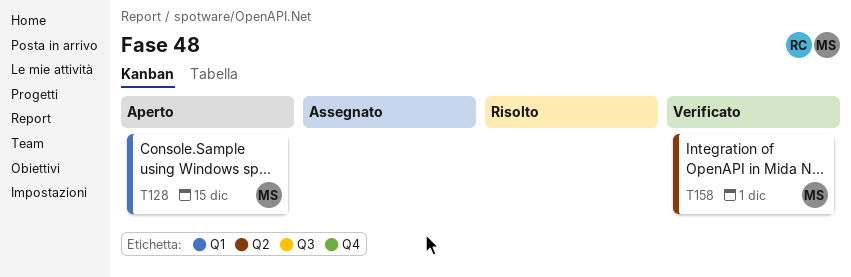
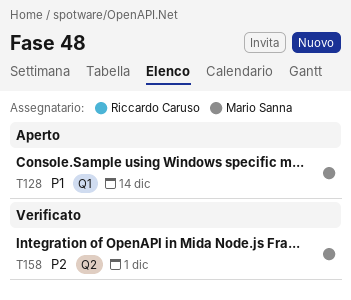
T128, due: Dec 15 -> Dec 14

